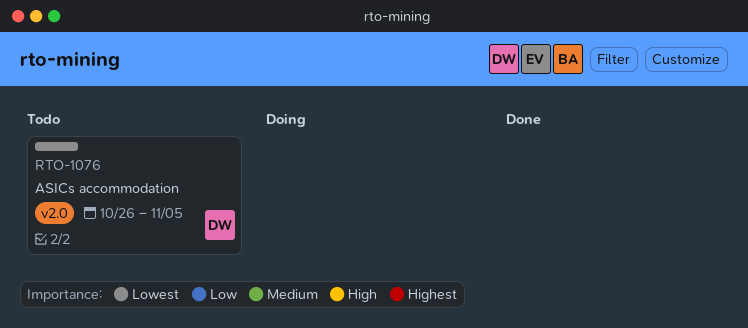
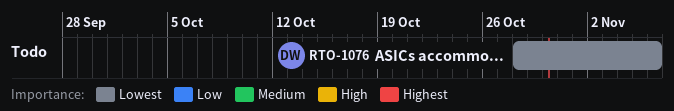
RTO-1076, start: Oct 26 -> Oct 28
RTO-1076, due: Nov 5 -> Nov 6

